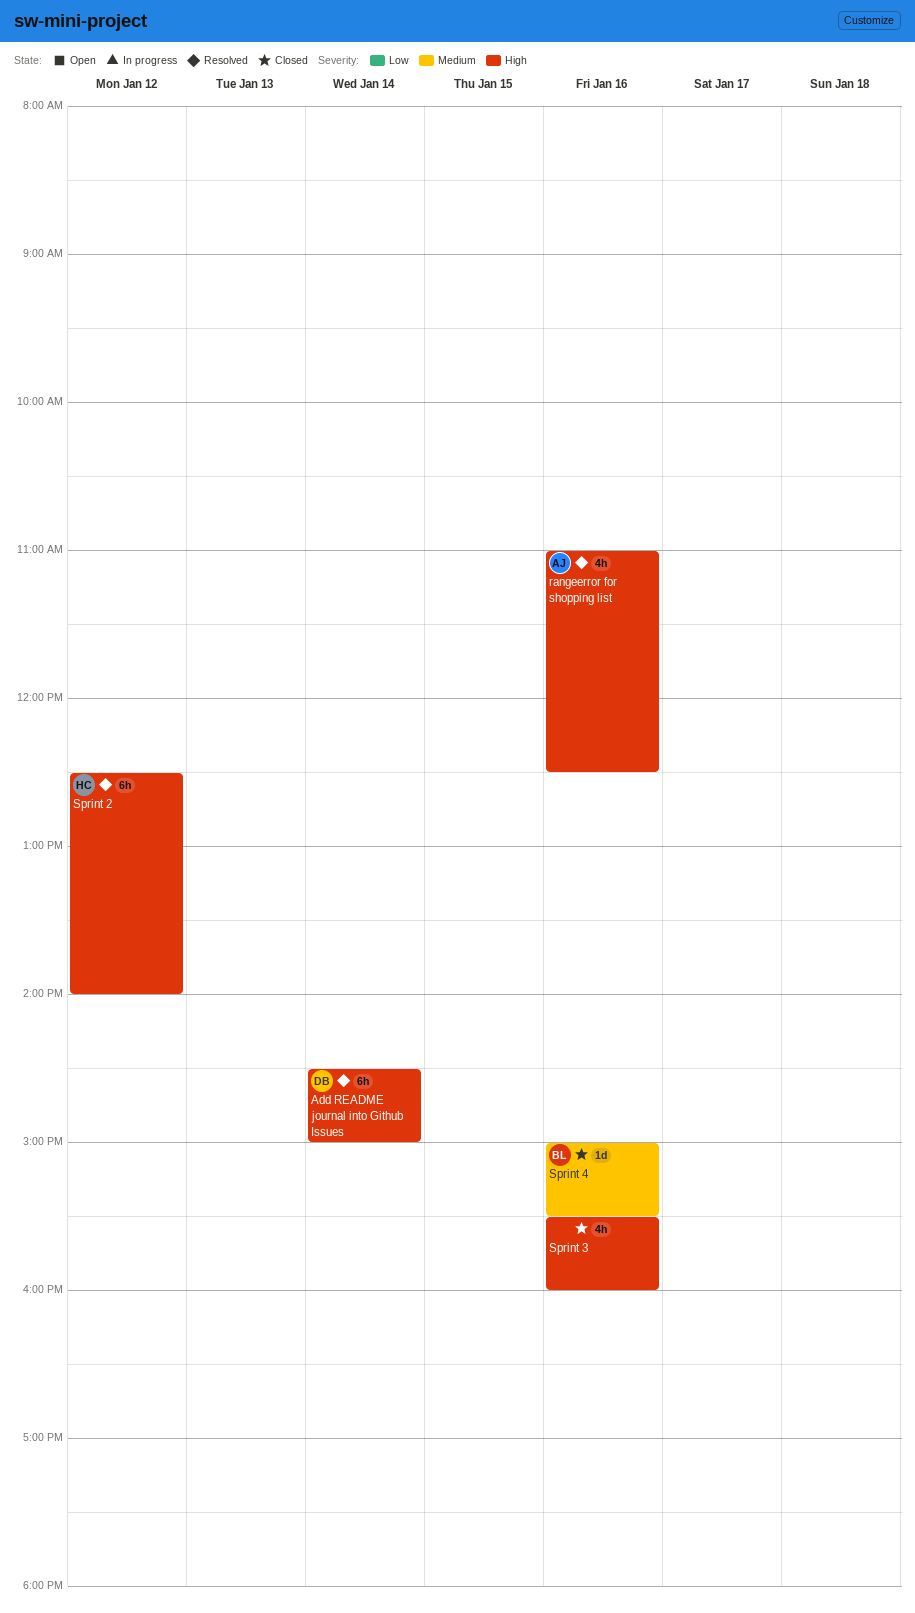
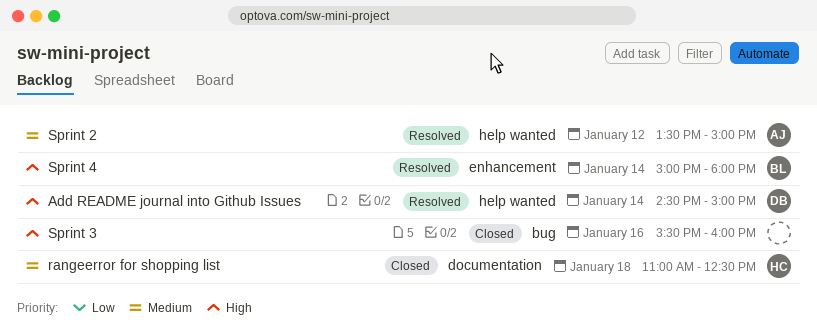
rangeerror for shopping list, status: Resolved -> Closed
rangeerror for shopping list, owner: AJ -> HC
rangeerror for shopping list, priority: High -> Medium
rangeerror for shopping list, day: Jan 16 -> Jan 18
Sprint 2, owner: HC -> AJ
Sprint 2, priority: High -> Medium
Sprint 2, begins: 12:30 -> 13:30
Sprint 2, ends: 14:00 -> 15:00
Sprint 4, status: Closed -> Resolved
Sprint 4, priority: Medium -> High
Sprint 4, day: Jan 16 -> Jan 14
Sprint 4, ends: 15:30 -> 18:00

